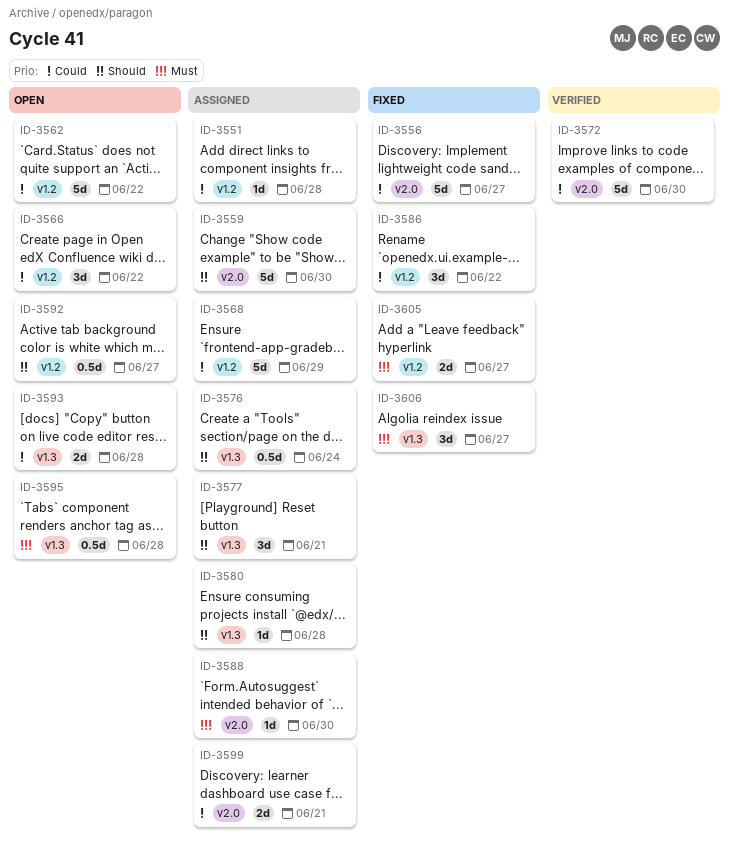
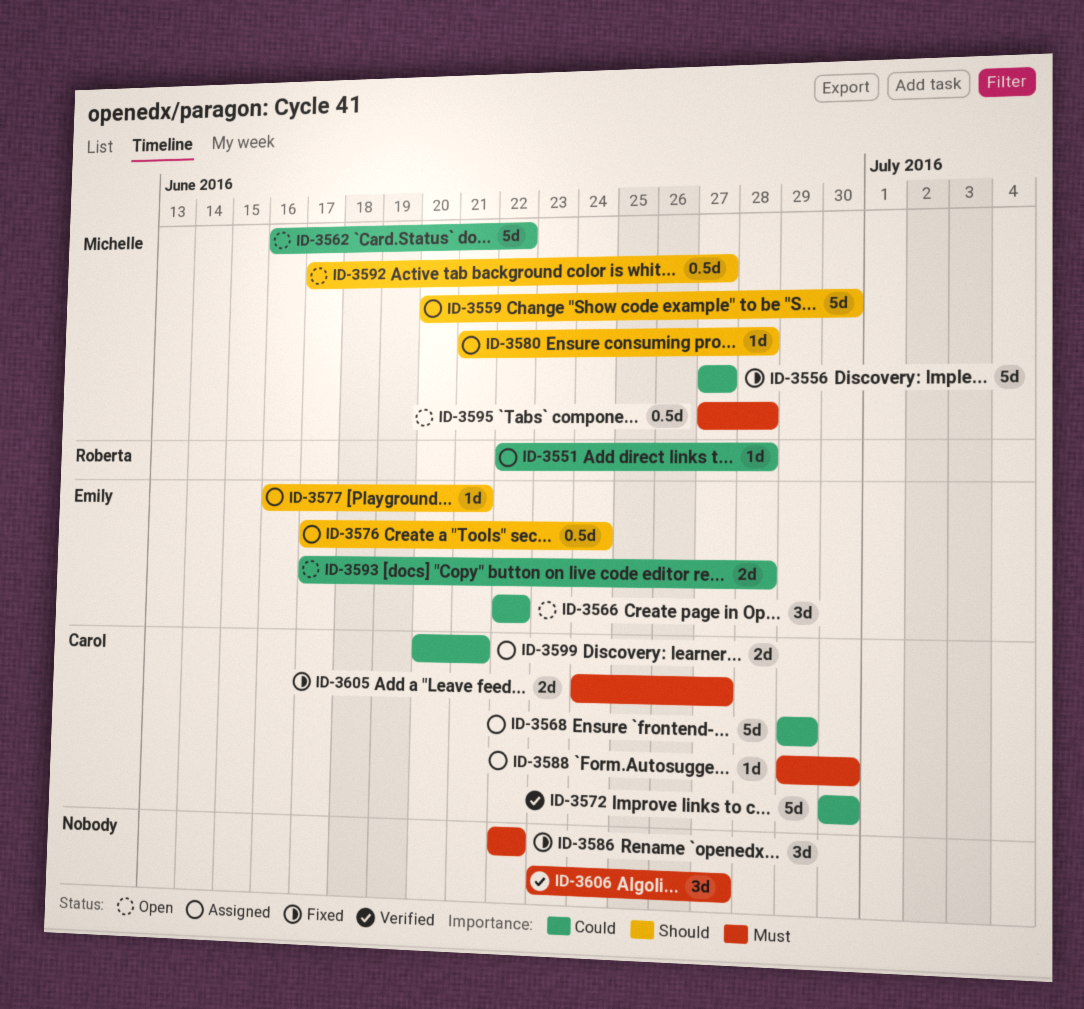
ID-3577, estimate: 3d -> 1d
ID-3586, priority: Could -> Must
ID-3606, status: Fixed -> Verified

